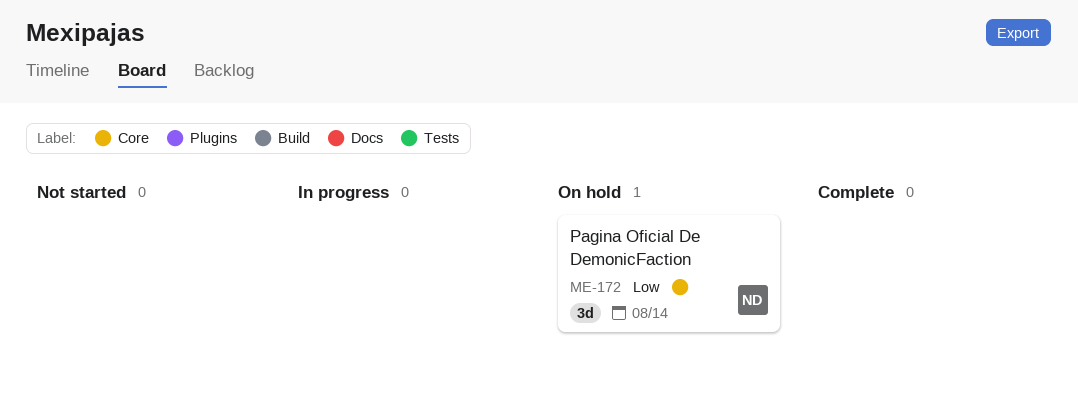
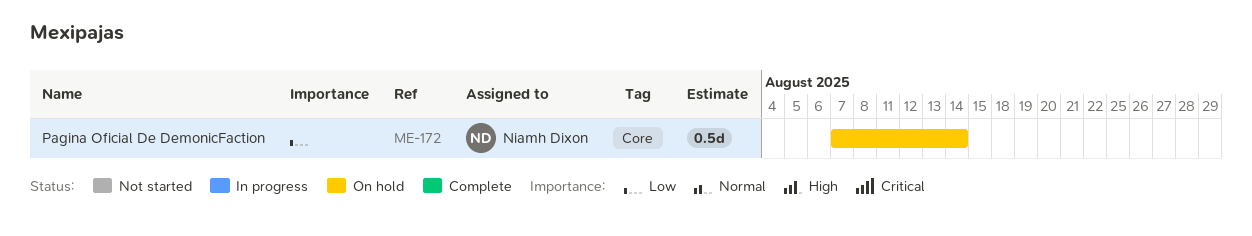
ME-172, estimate: 3d -> 0.5d

